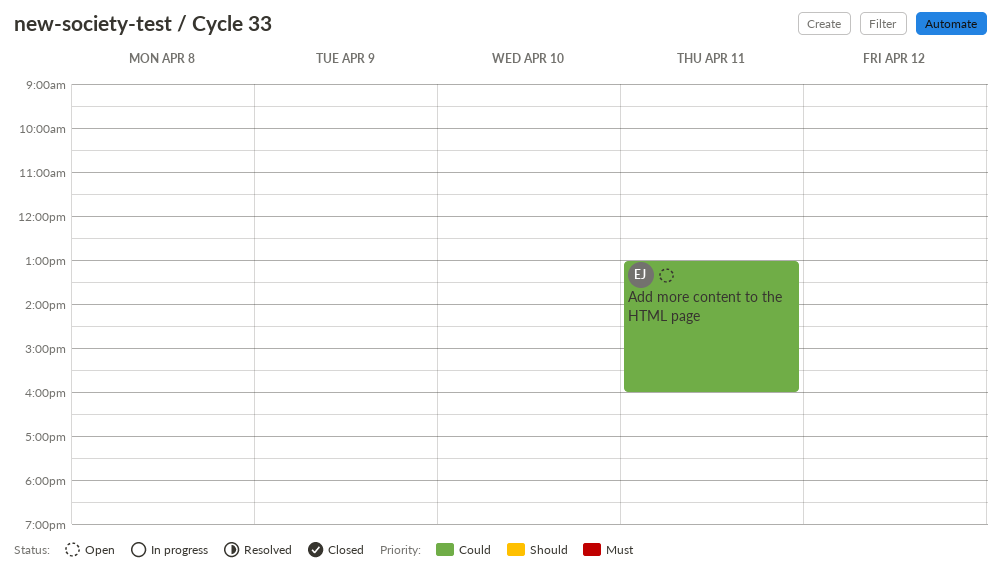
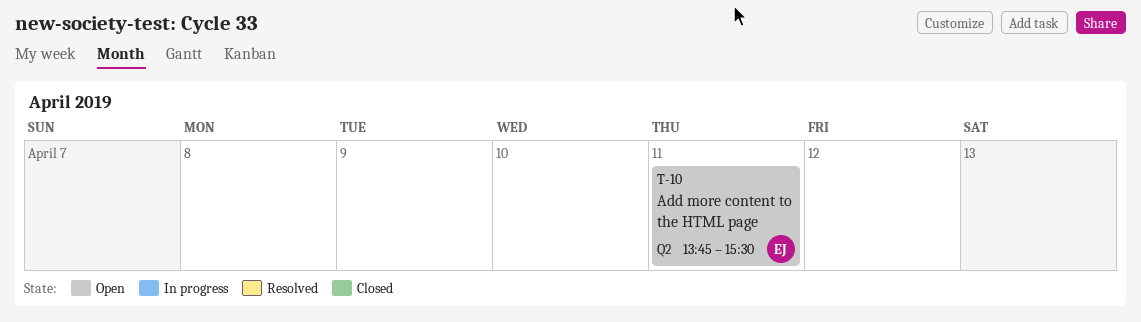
Add more content to the HTML page, begins: 13:00 -> 13:45
Add more content to the HTML page, ends: 16:00 -> 15:30

